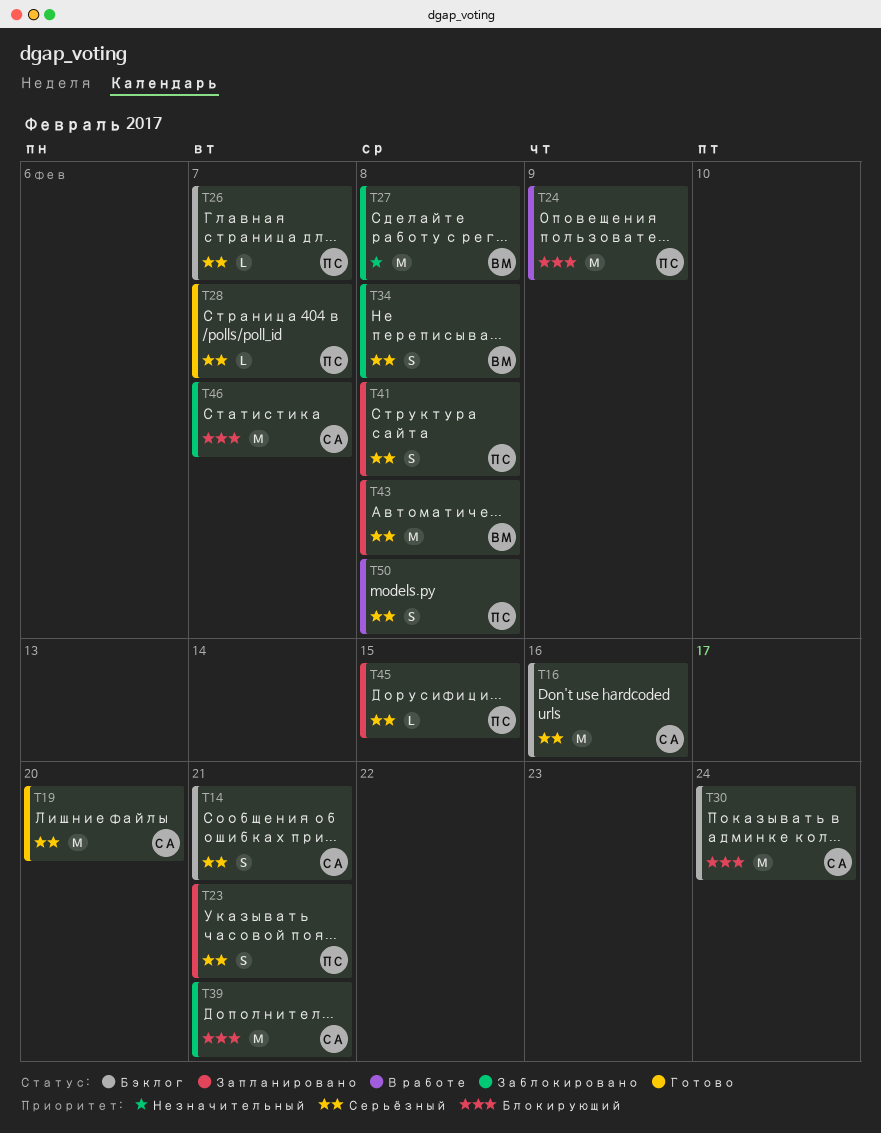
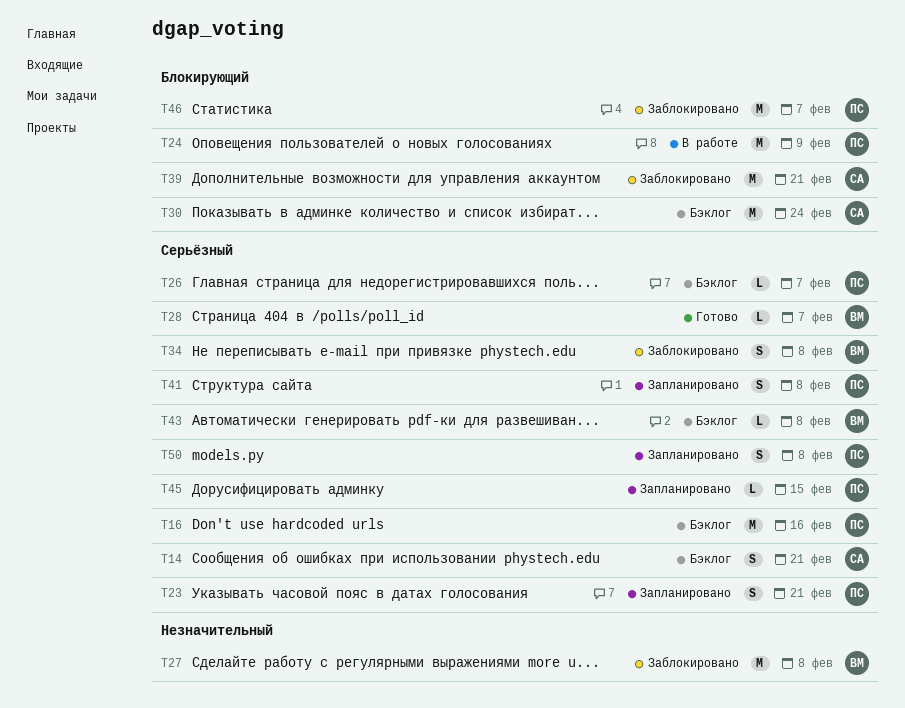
T16, owner: СА -> ПС
T19: present -> none
T28, owner: ПС -> ВМ
T43, status: Запланировано -> Бэклог
T43, estimate: M -> L
T46, owner: СА -> ПС
T50, status: В работе -> Запланировано

